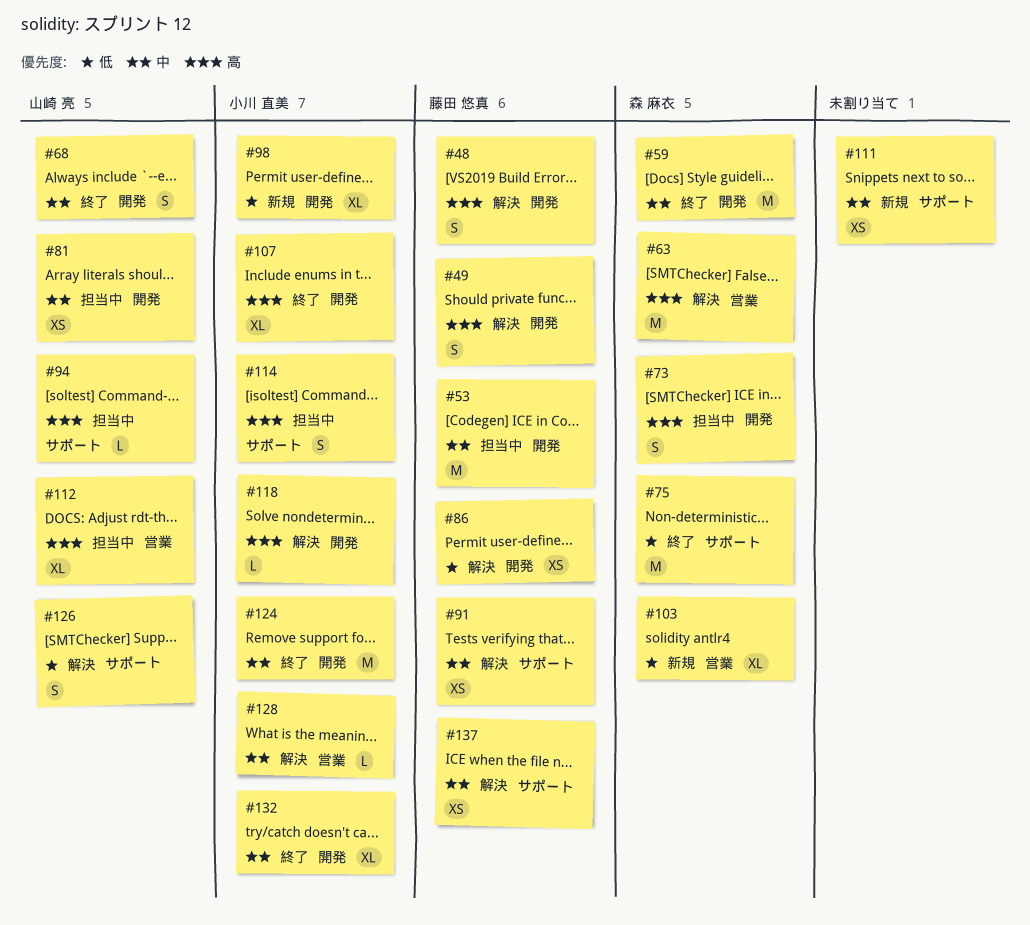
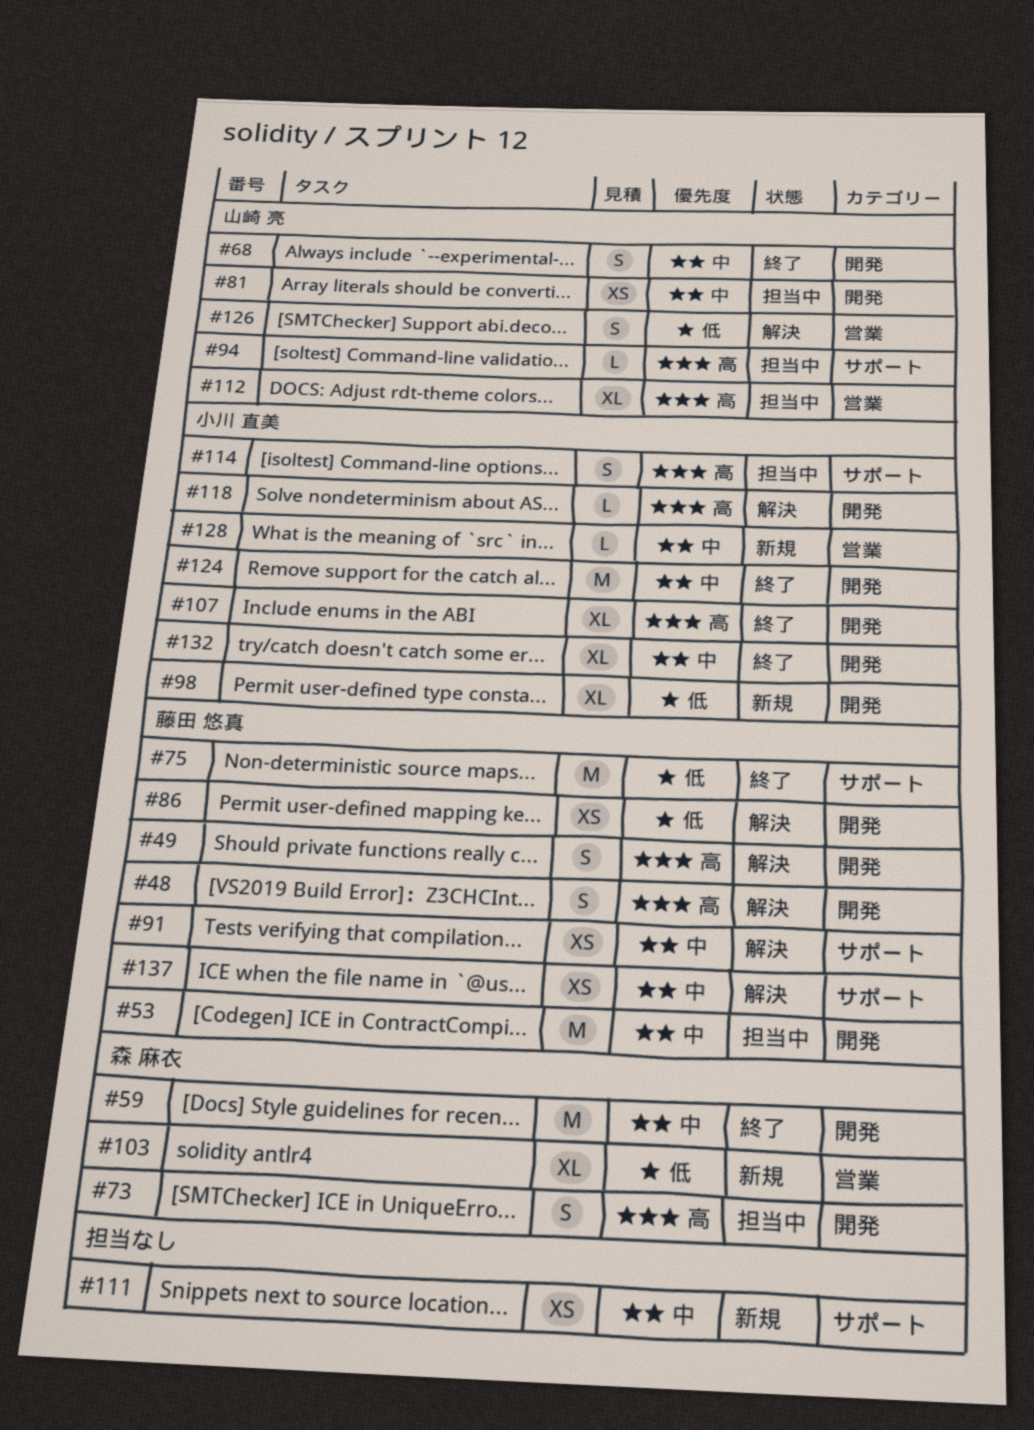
#63: present -> none
#75, owner: 森 麻衣 -> 藤田 悠真
#126, label: サポート -> 営業
#128, status: 解決 -> 新規

